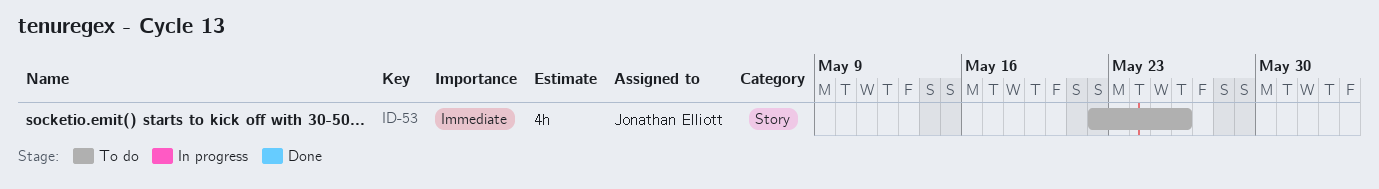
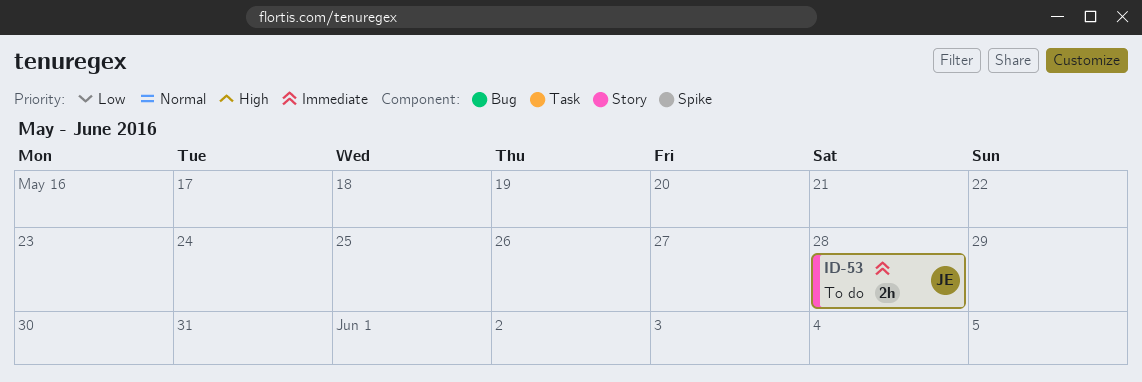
ID-53, estimate: 4h -> 2h
ID-53, due: May 26 -> May 28

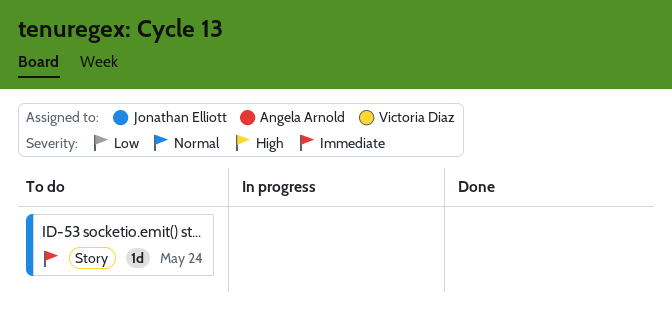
ID-53, estimate: 2h -> 1d
ID-53, due: May 28 -> May 24

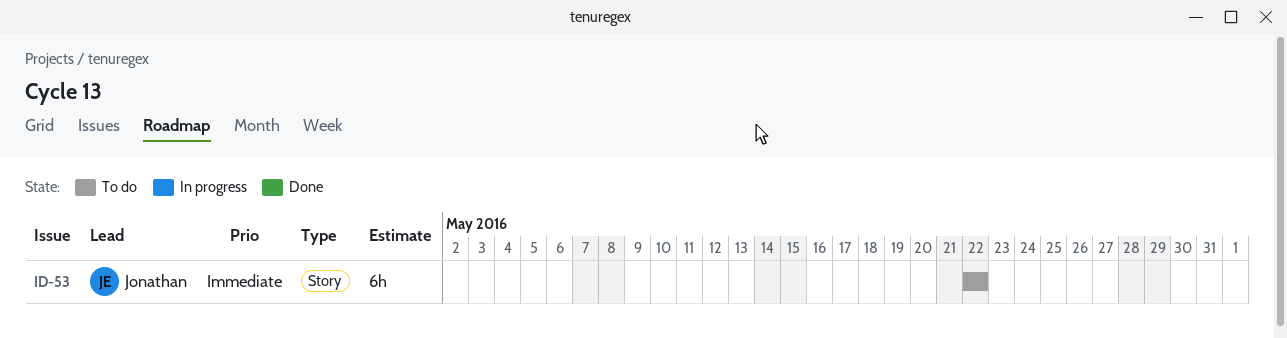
ID-53, estimate: 1d -> 6h
ID-53, due: May 24 -> May 22

